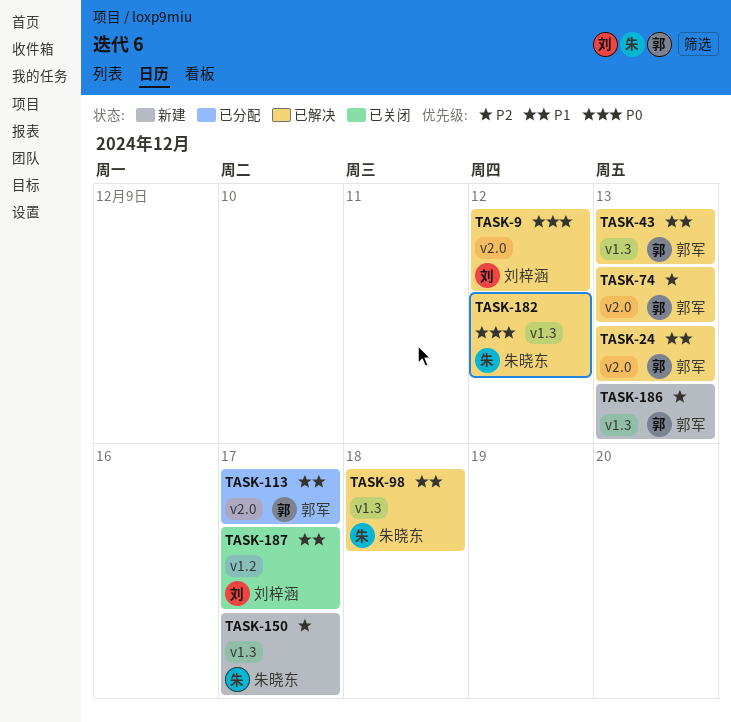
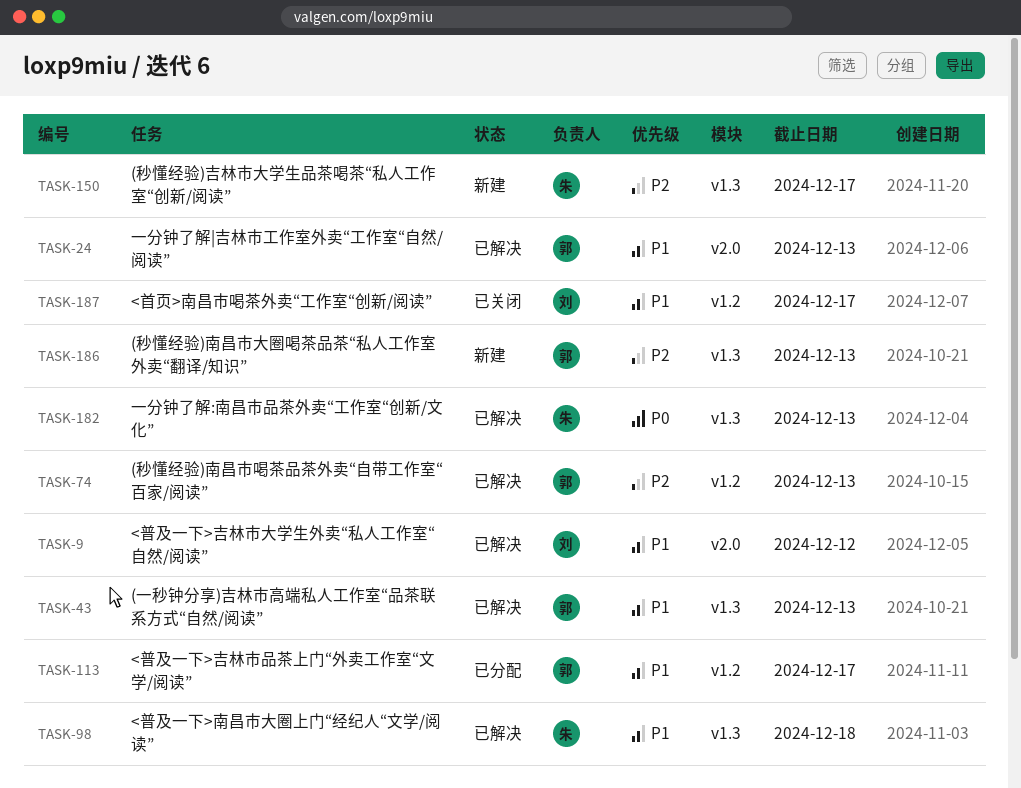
TASK-9, priority: P0 -> P1
TASK-74, label: v2.0 -> v1.2
TASK-113, label: v2.0 -> v1.2
TASK-182, due: Dec 12 -> Dec 13

